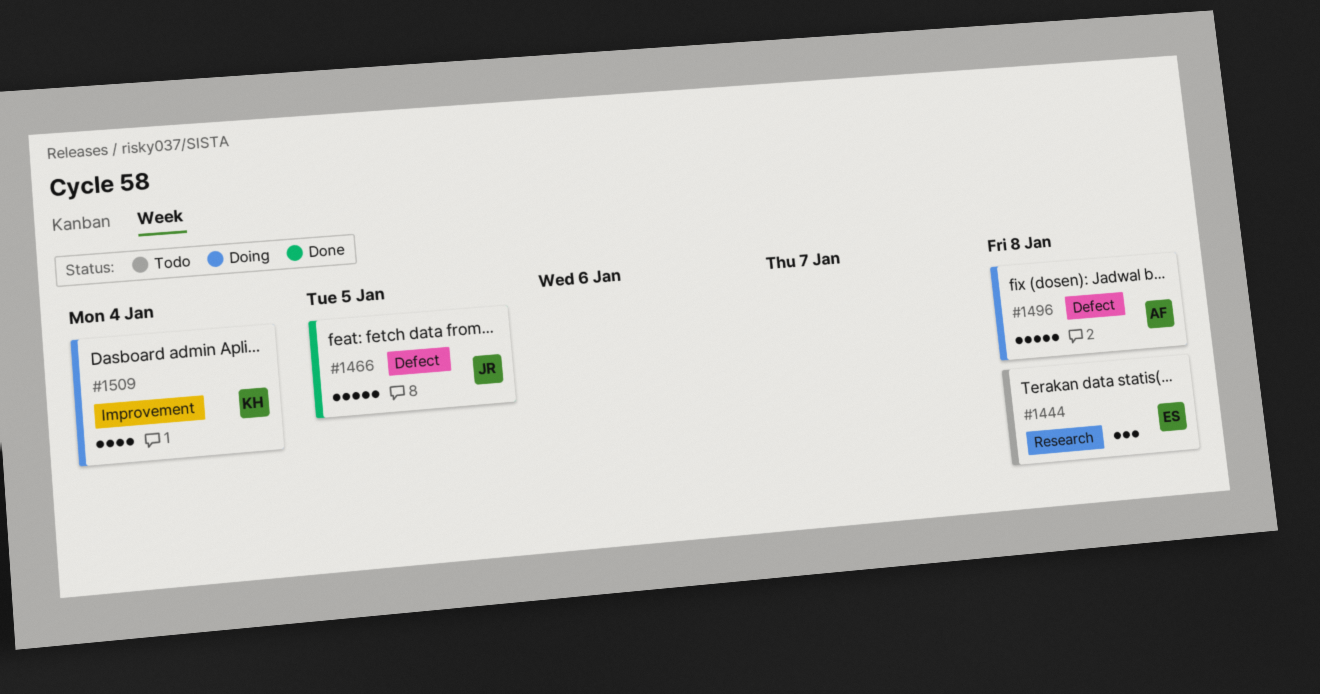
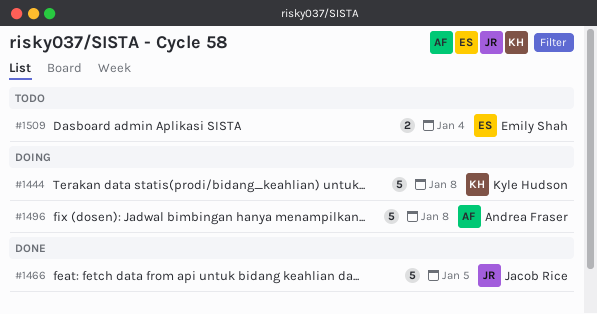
#1444, status: Todo -> Doing
#1444, owner: Emily Shah -> Kyle Hudson
#1444, estimate: 3 -> 5
#1509, status: Doing -> Todo
#1509, owner: Kyle Hudson -> Emily Shah
#1509, estimate: 4 -> 2

